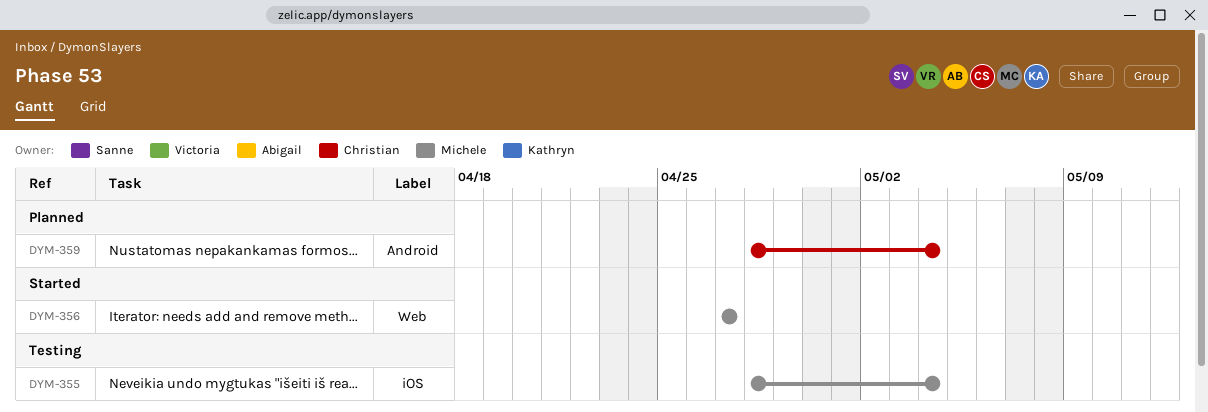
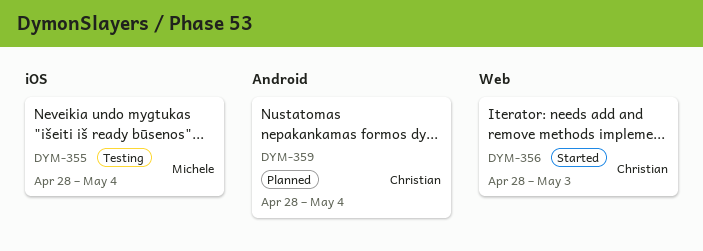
DYM-356, owner: Michele -> Christian
DYM-356, start: Apr 27 -> Apr 28
DYM-356, due: Apr 27 -> May 3

